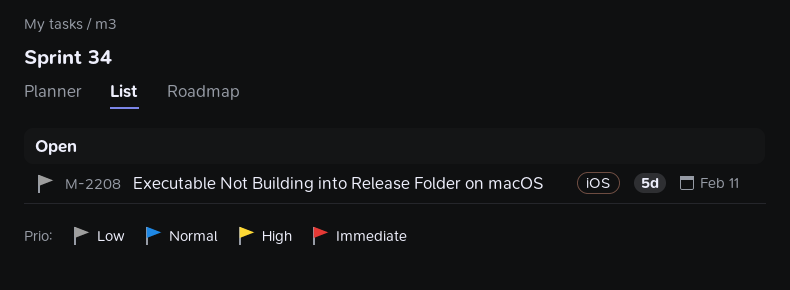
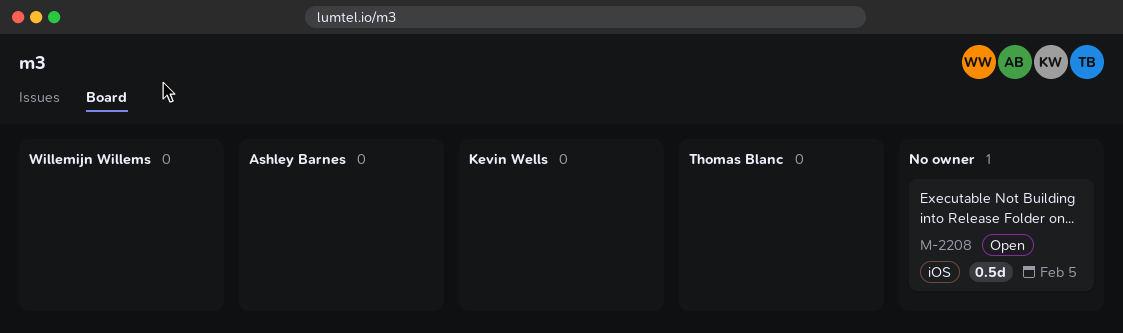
M-2208, estimate: 5d -> 0.5d
M-2208, due: Feb 11 -> Feb 5

